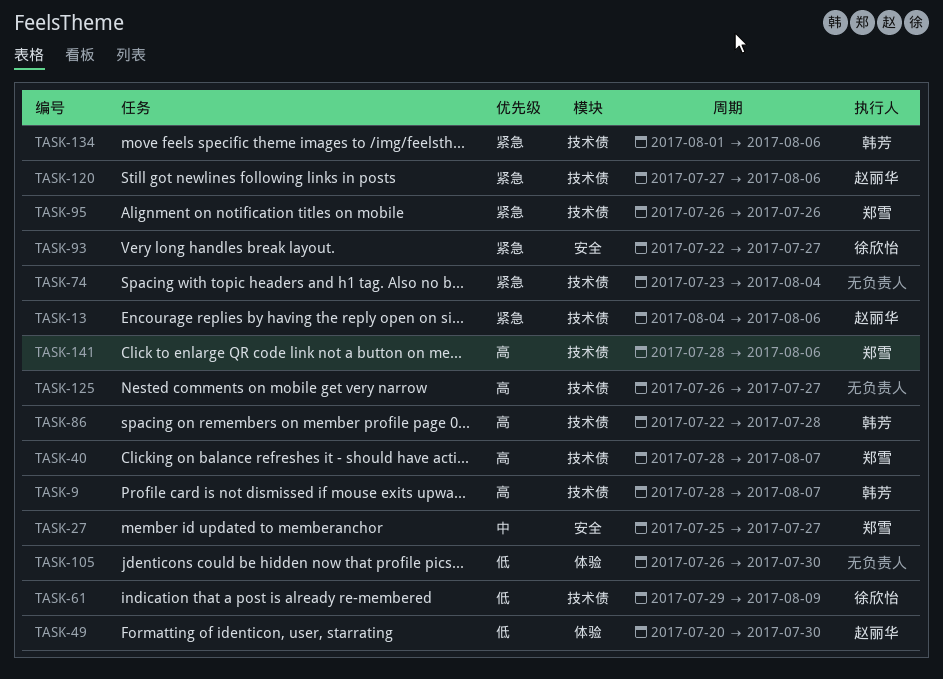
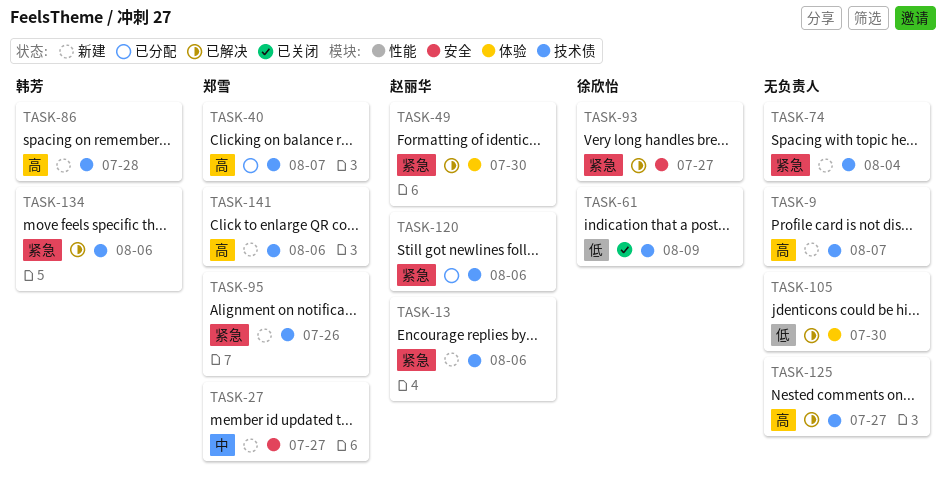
TASK-9, owner: 韩芳 -> none
TASK-49, priority: 低 -> 紧急

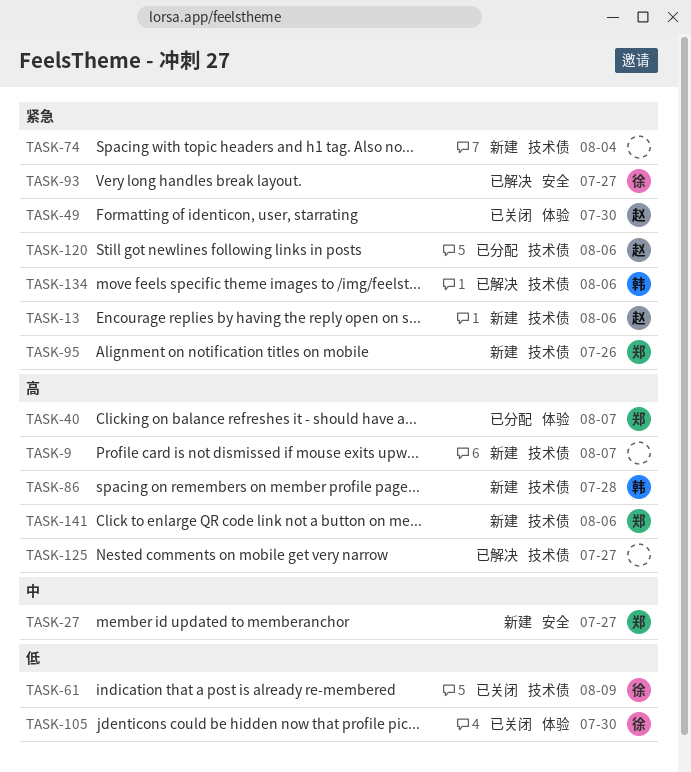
TASK-40, label: 技术债 -> 体验
TASK-49, status: 已解决 -> 已关闭
TASK-105, status: 已解决 -> 已关闭
TASK-105, owner: none -> 徐欣怡

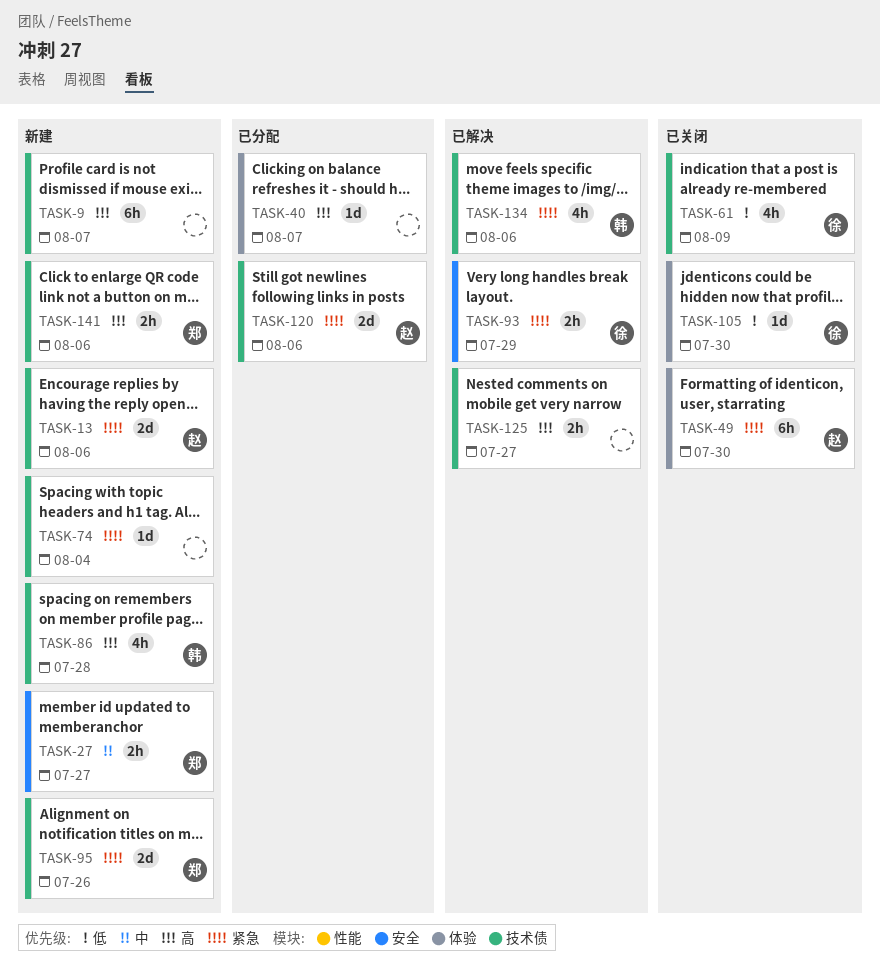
TASK-40, owner: 郑 -> none
TASK-93, due: Jul 27 -> Jul 29

